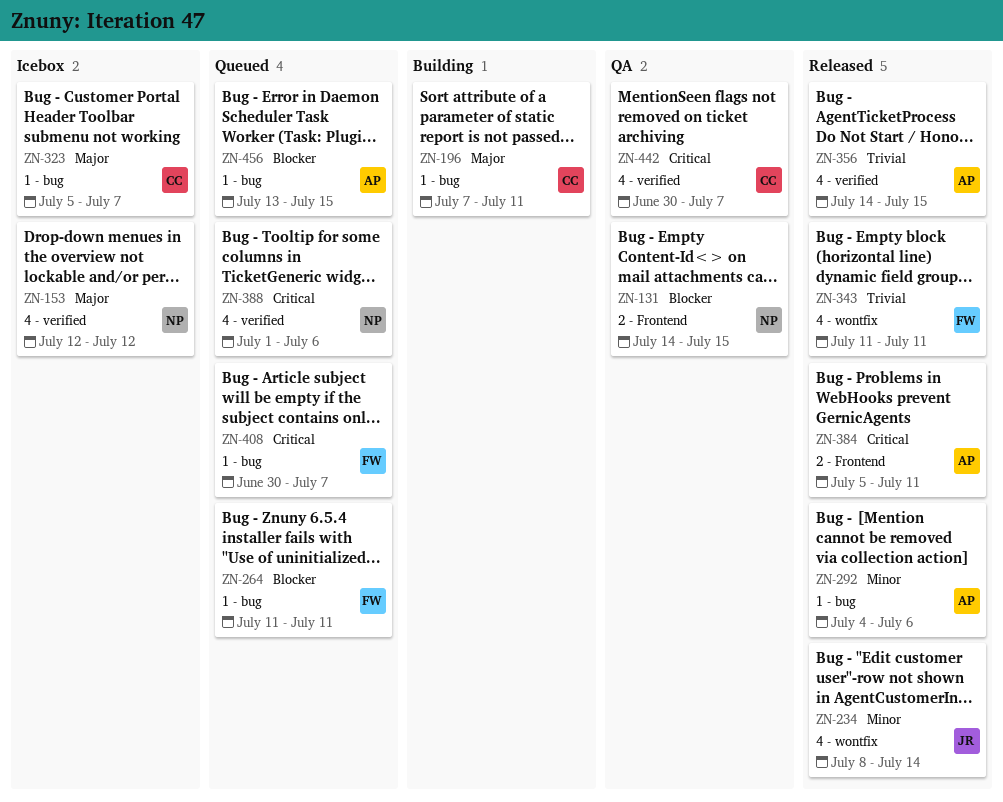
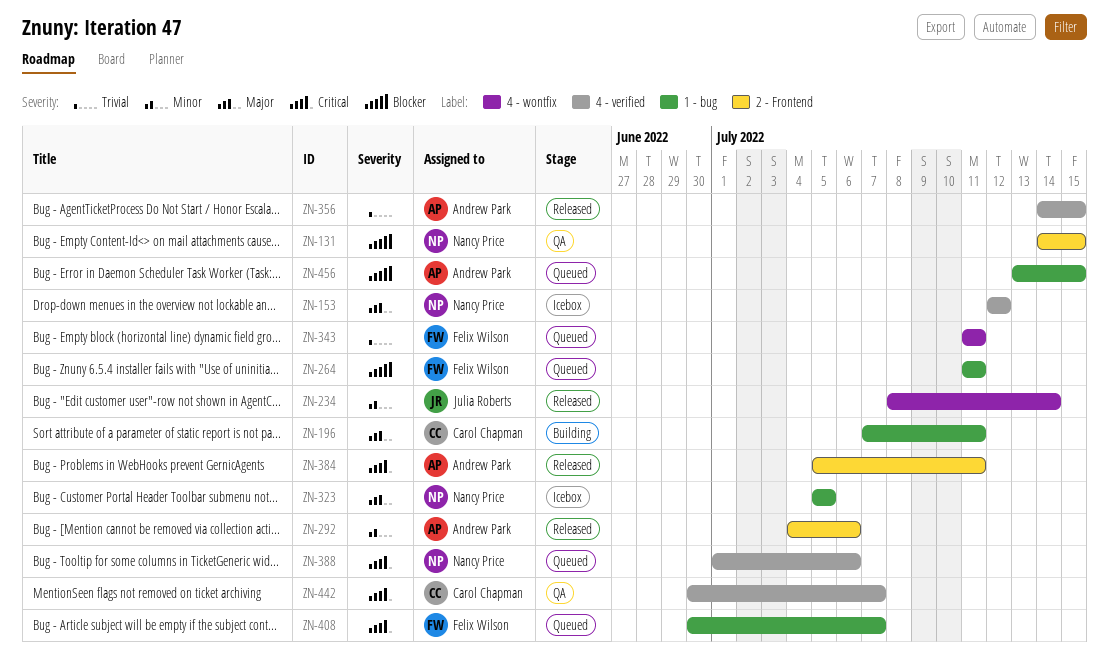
ZN-292, label: 1 - bug -> 2 - Frontend
ZN-323, owner: Carol Chapman -> Nancy Price
ZN-323, due: Jul 7 -> Jul 5
ZN-343, status: Released -> Queued

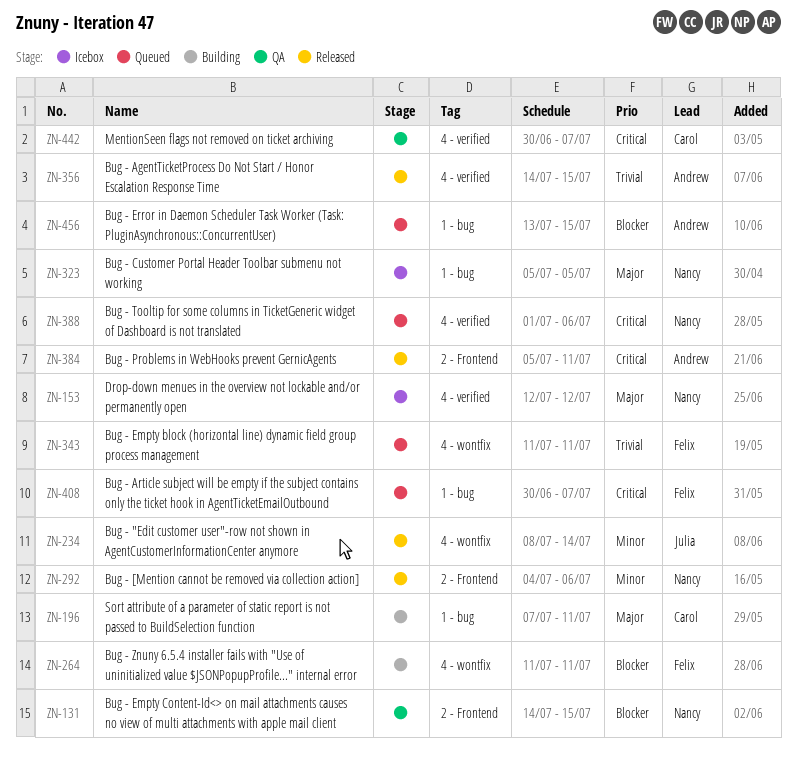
ZN-264, status: Queued -> Building
ZN-264, label: 1 - bug -> 4 - wontfix
ZN-292, owner: Andrew Park -> Nancy Price

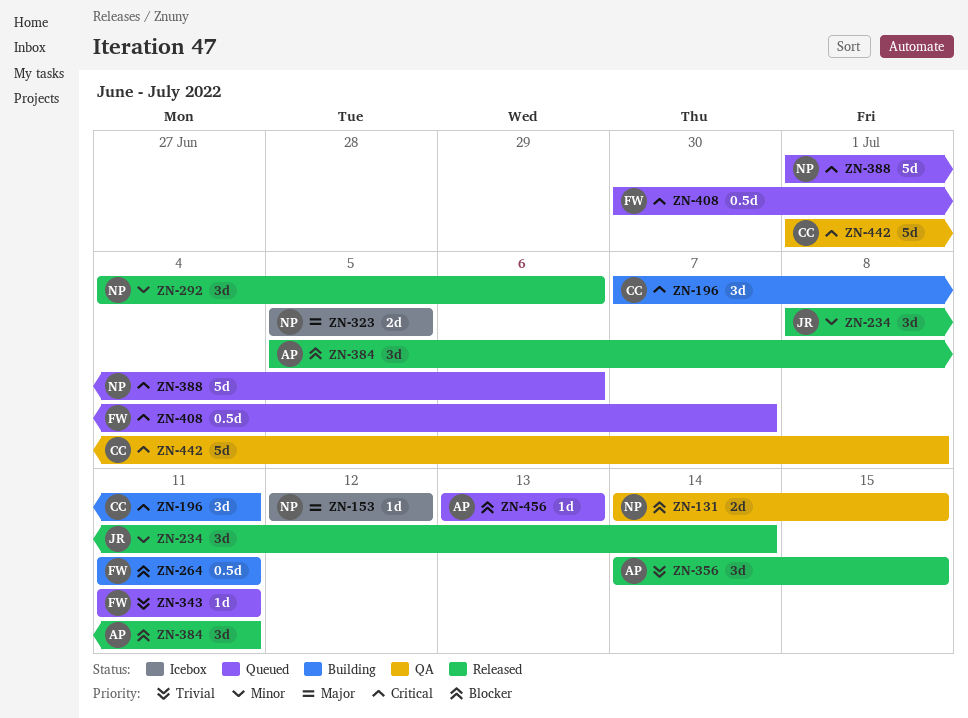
ZN-196, priority: Major -> Critical
ZN-384, priority: Critical -> Blocker
ZN-442, start: Jun 30 -> Jul 1
ZN-442, due: Jul 7 -> Jul 8
ZN-456, due: Jul 15 -> Jul 13

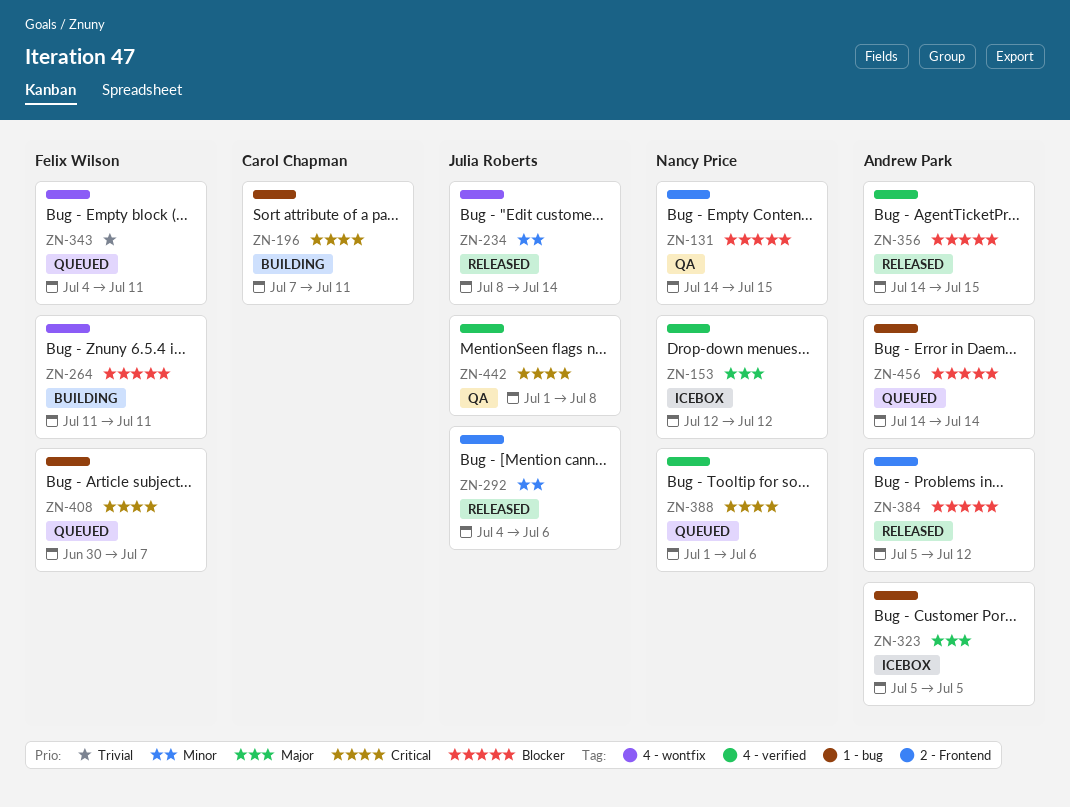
ZN-292, owner: Nancy Price -> Julia Roberts
ZN-323, owner: Nancy Price -> Andrew Park
ZN-343, start: Jul 11 -> Jul 4
ZN-356, priority: Trivial -> Blocker
ZN-384, due: Jul 11 -> Jul 12
ZN-442, owner: Carol Chapman -> Julia Roberts
ZN-456, start: Jul 13 -> Jul 14
ZN-456, due: Jul 13 -> Jul 14

